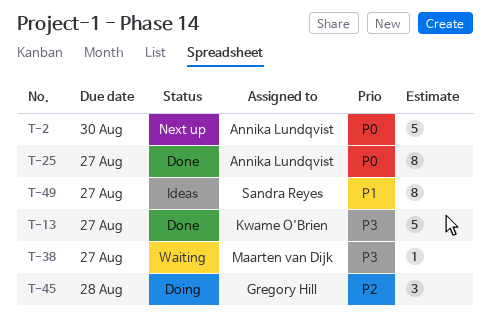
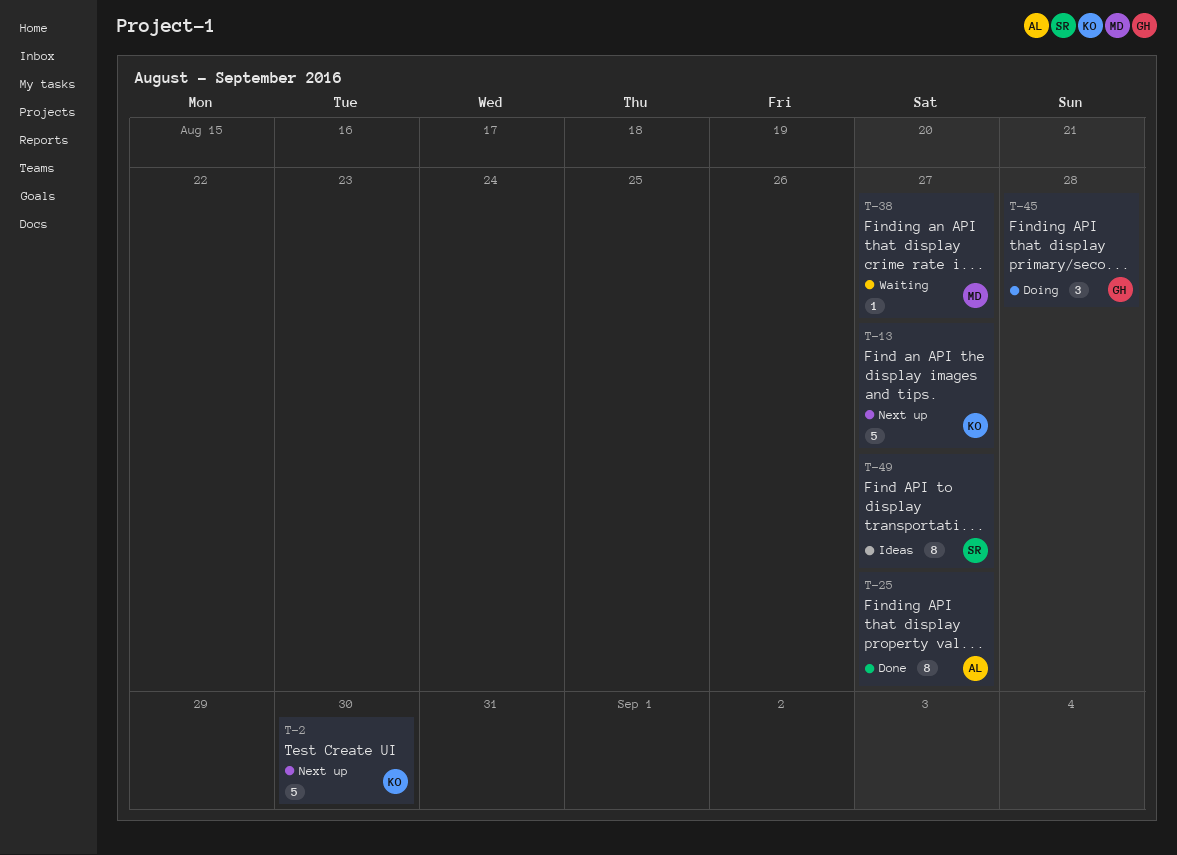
T-2, owner: Annika Lundqvist -> Kwame O'Brien
T-13, status: Done -> Next up

